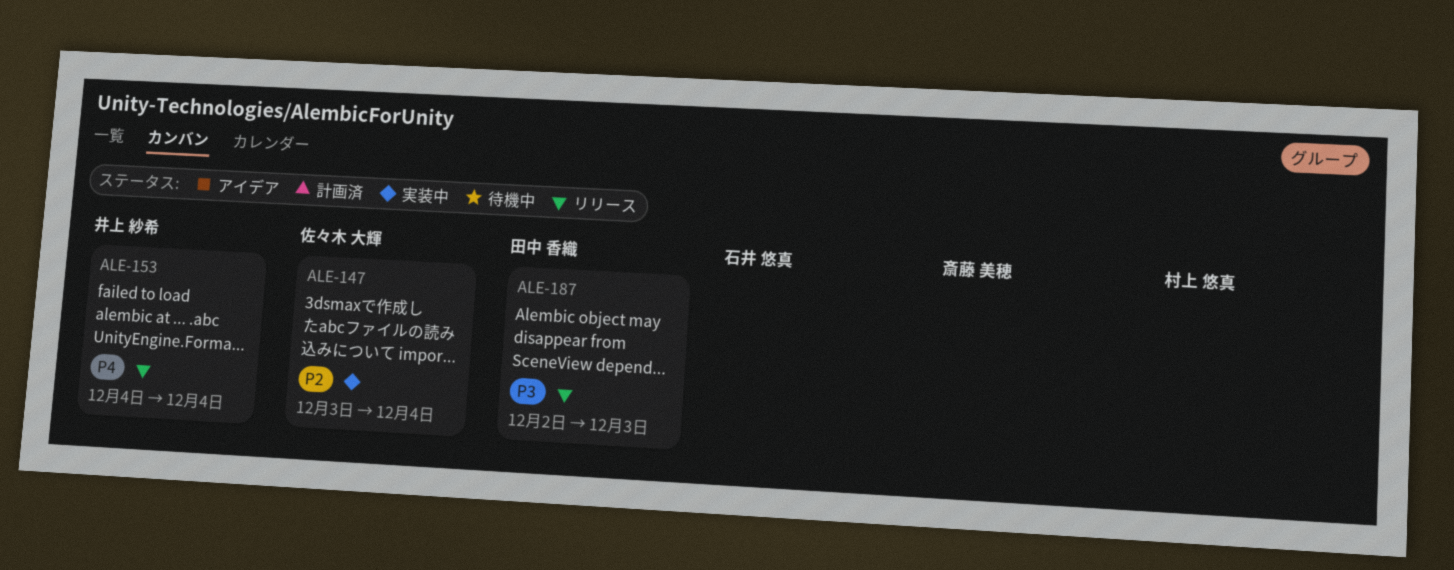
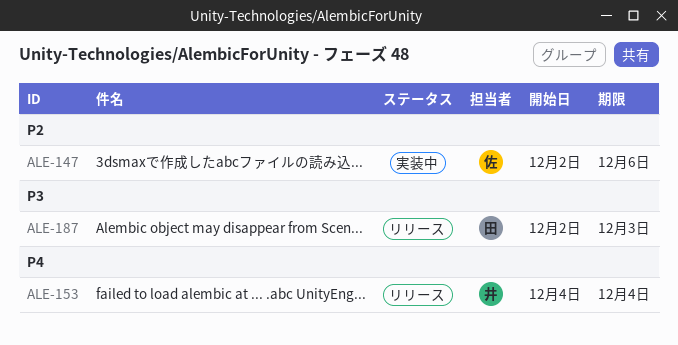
ALE-147, start: Dec 3 -> Dec 2
ALE-147, due: Dec 4 -> Dec 6

